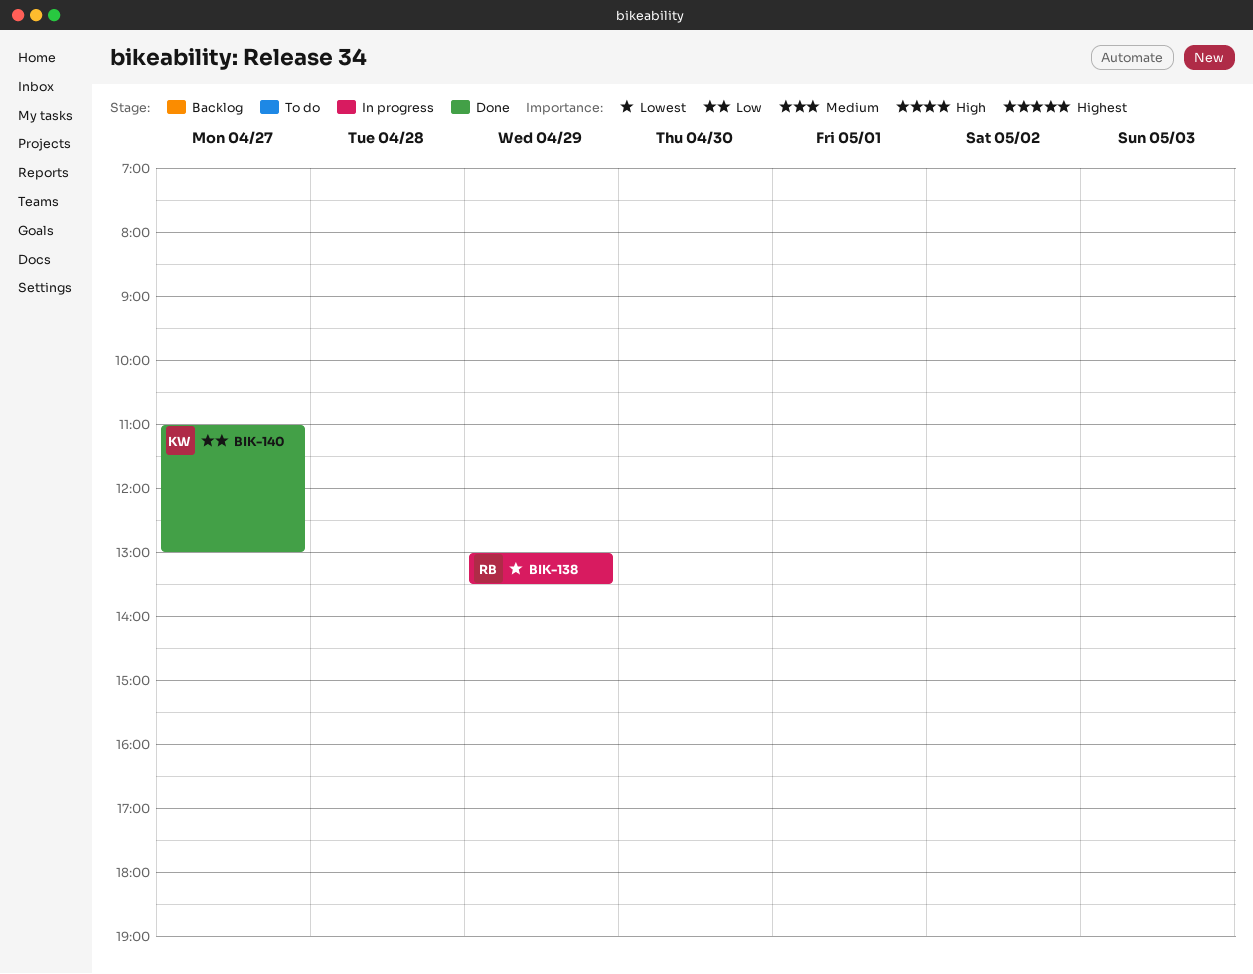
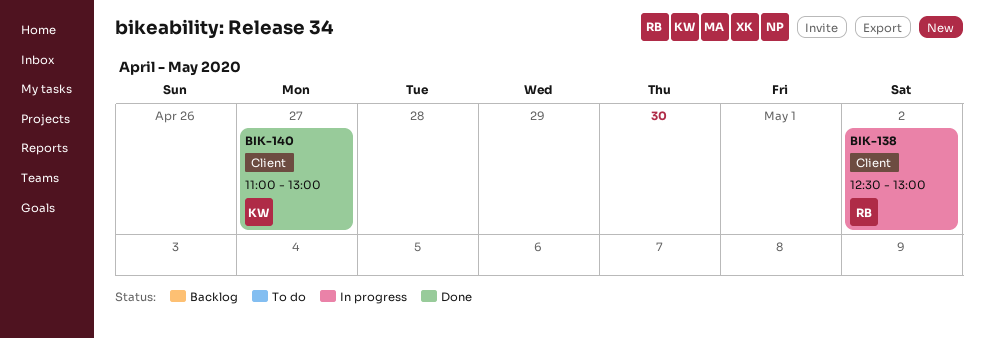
BIK-138, day: Apr 29 -> May 2
BIK-138, begins: 13:00 -> 12:30
BIK-138, ends: 13:30 -> 13:00

